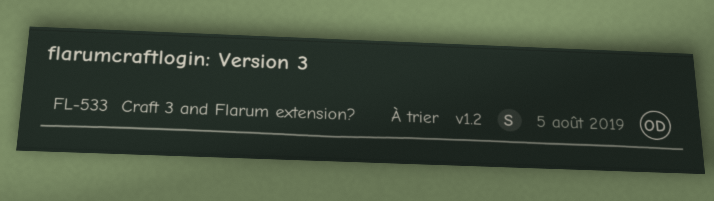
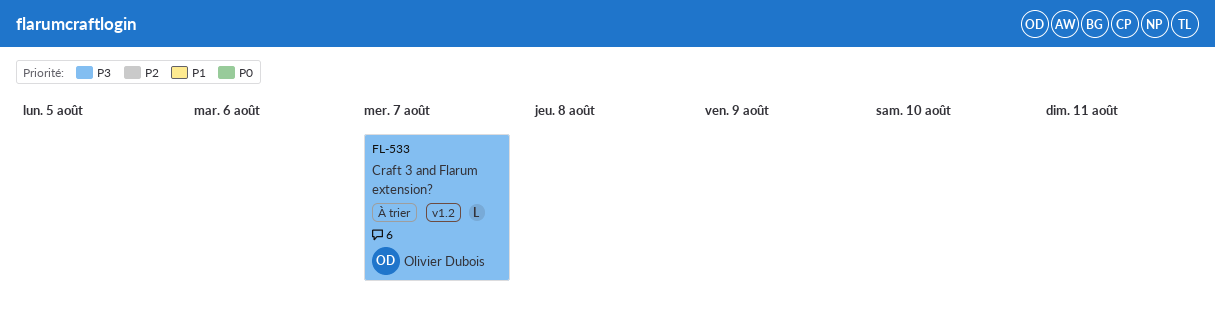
FL-533, estimate: S -> L
FL-533, due: Aug 5 -> Aug 7

